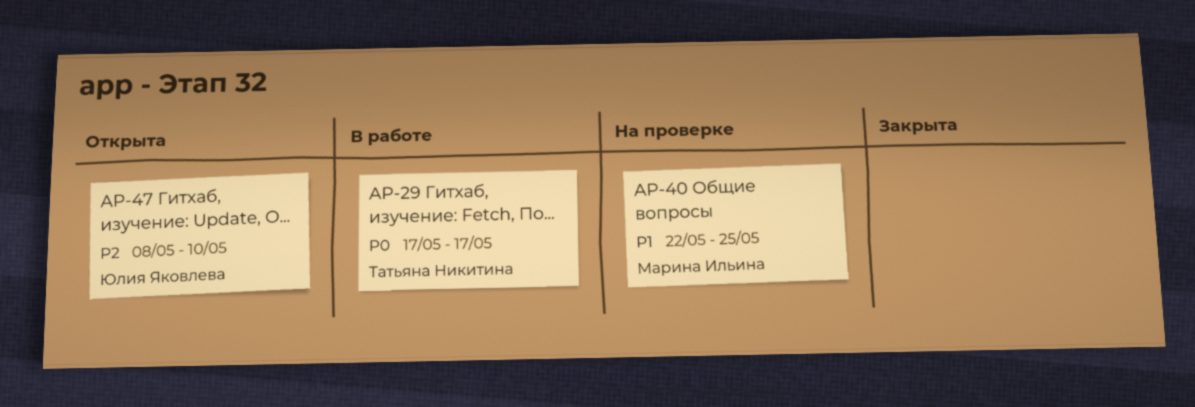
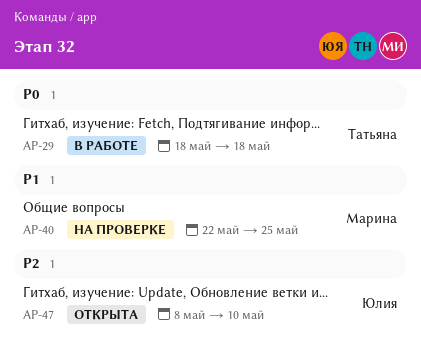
AP-29, start: May 17 -> May 18
AP-29, due: May 17 -> May 18

